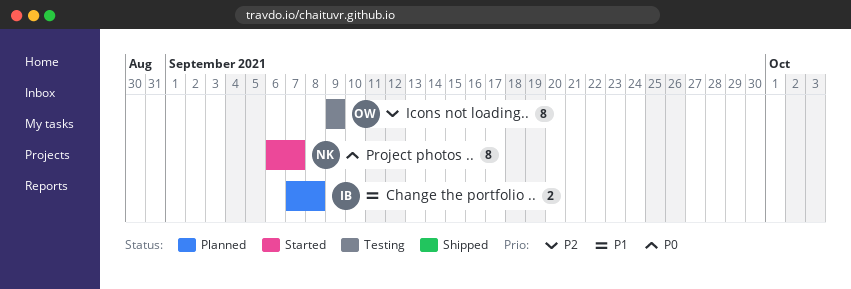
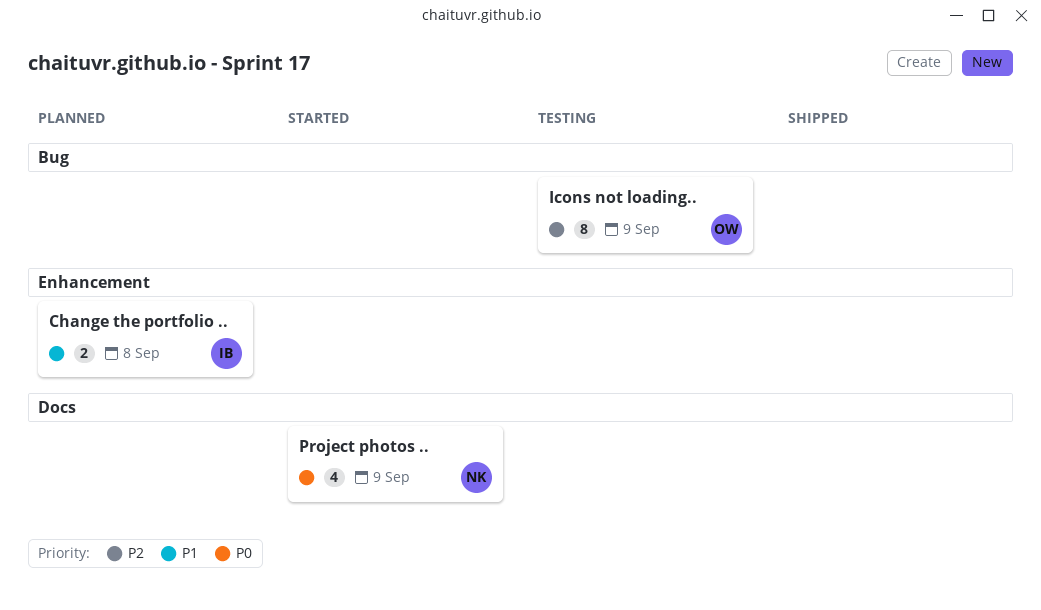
Project photos .., estimate: 8 -> 4
Project photos .., due: Sep 7 -> Sep 9

